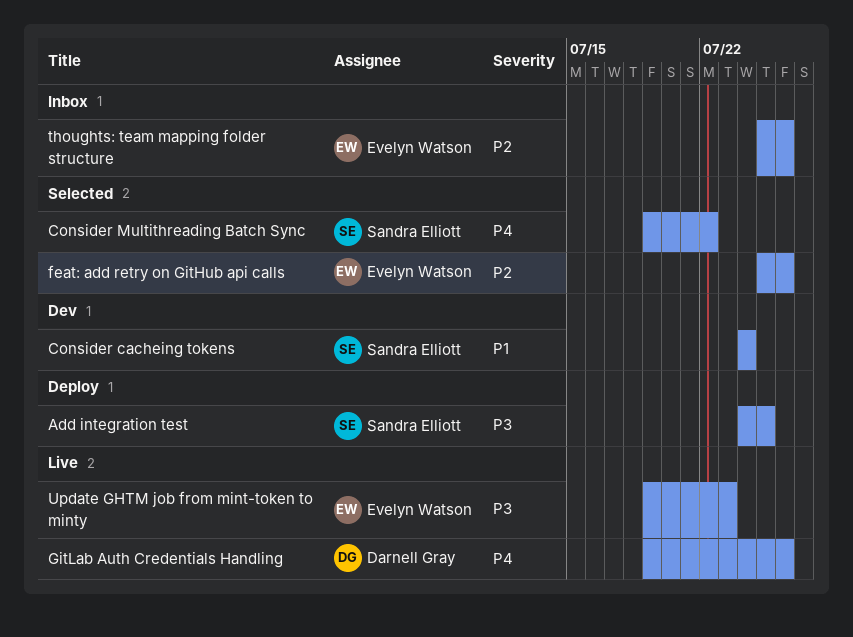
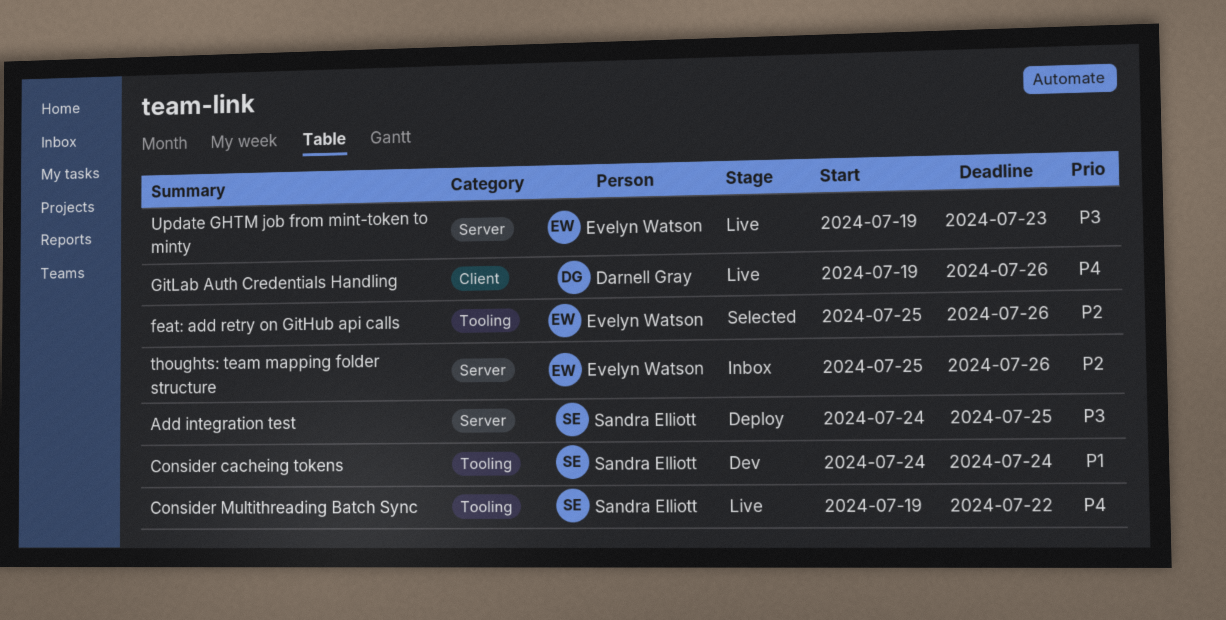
Consider Multithreading Batch Sync, status: Selected -> Live

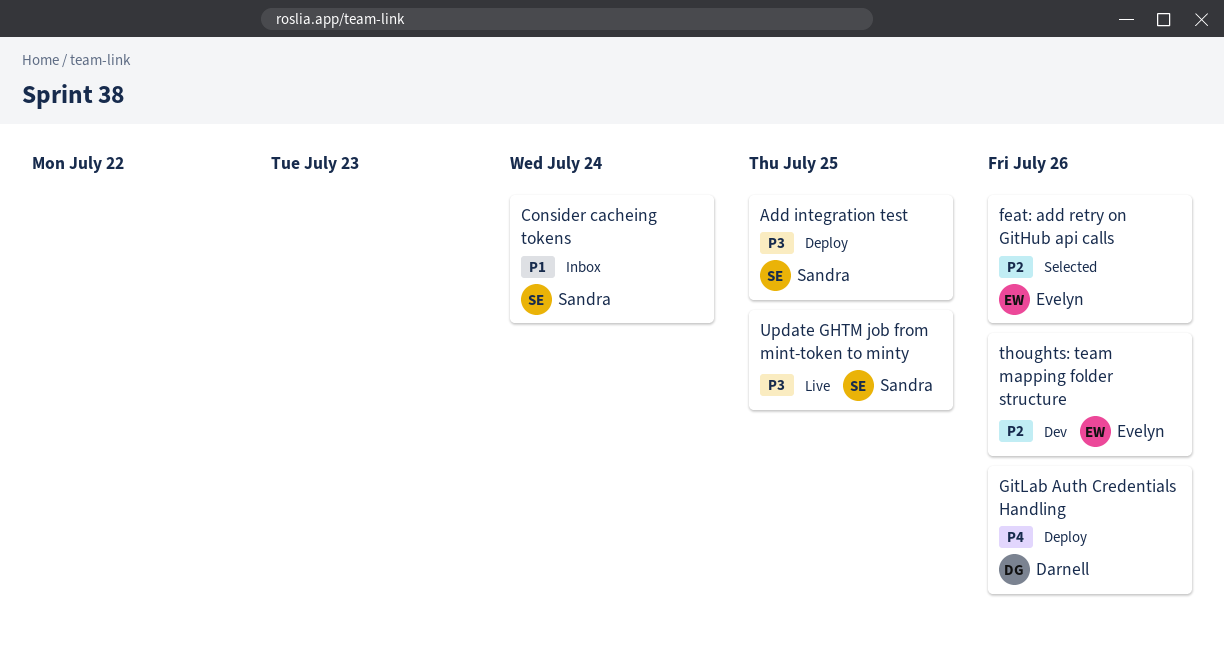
Consider cacheing tokens, status: Dev -> Inbox
Consider Multithreading Batch Sync: present -> none
GitLab Auth Credentials Handling, status: Live -> Deploy
thoughts: team mapping folder structure, status: Inbox -> Dev
Update GHTM job from mint-token to minty, owner: Evelyn Watson -> Sandra Elliott
Update GHTM job from mint-token to minty, due: Jul 23 -> Jul 25

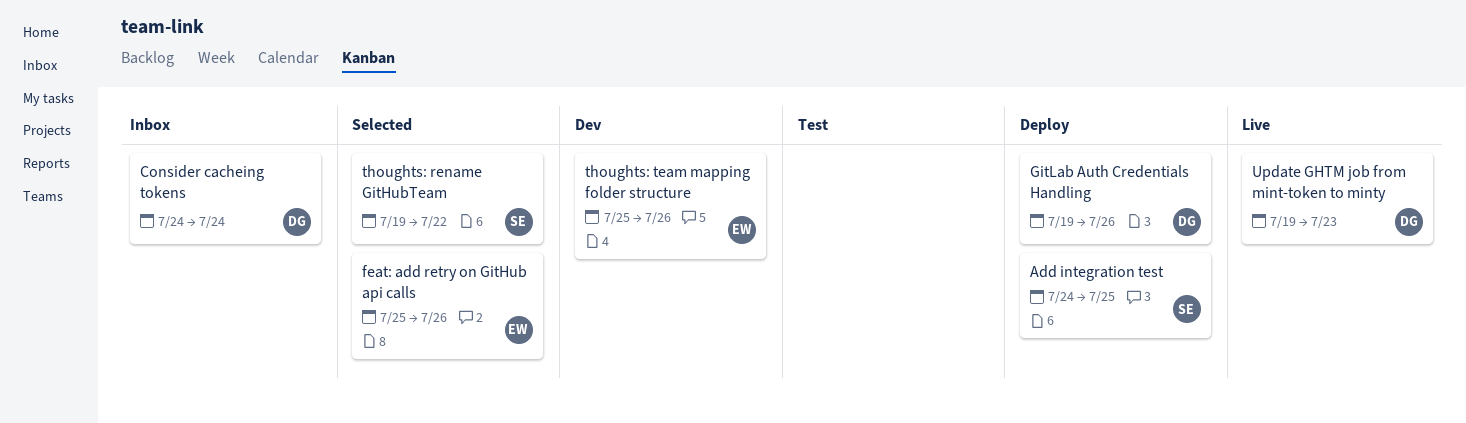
Consider cacheing tokens, owner: Sandra -> Darnell
thoughts: rename GitHubTeam: none -> present
Update GHTM job from mint-token to minty, owner: Sandra -> Darnell
Update GHTM job from mint-token to minty, due: Jul 25 -> Jul 23

